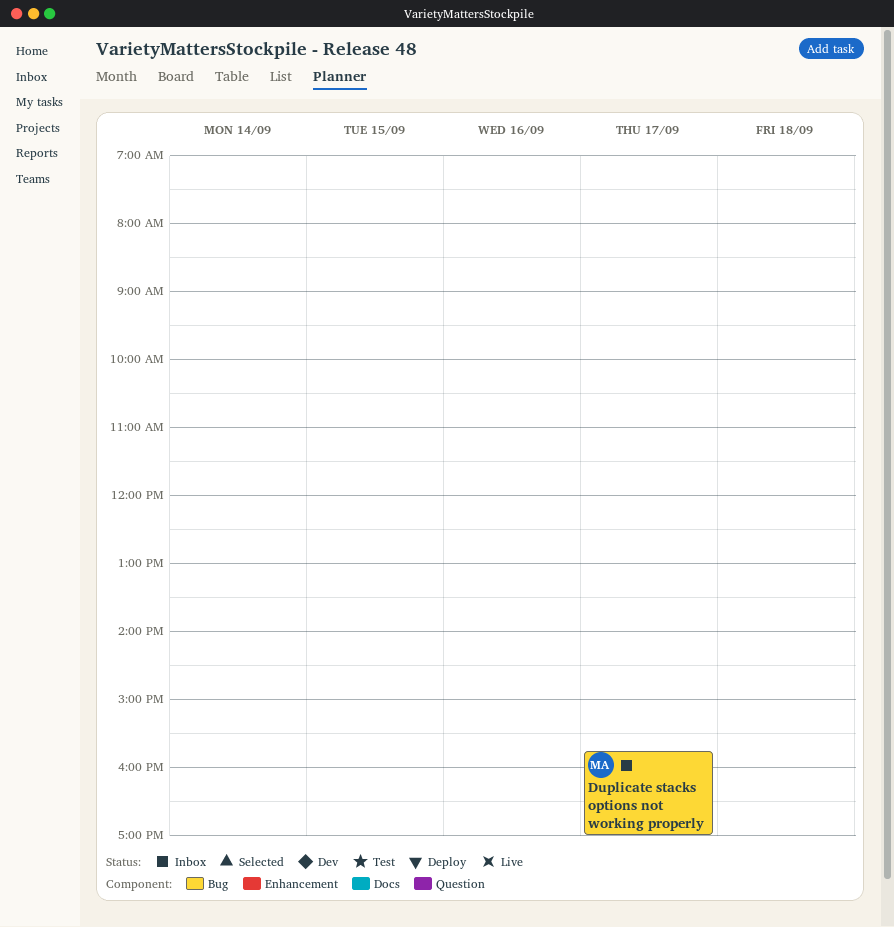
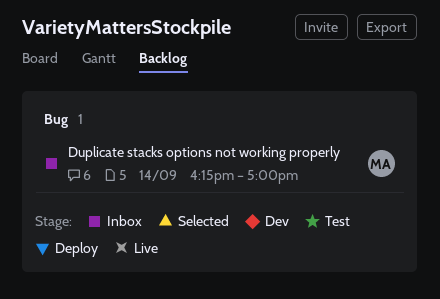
Duplicate stacks options not working properly, day: Sep 17 -> Sep 14
Duplicate stacks options not working properly, begins: 15:45 -> 16:15

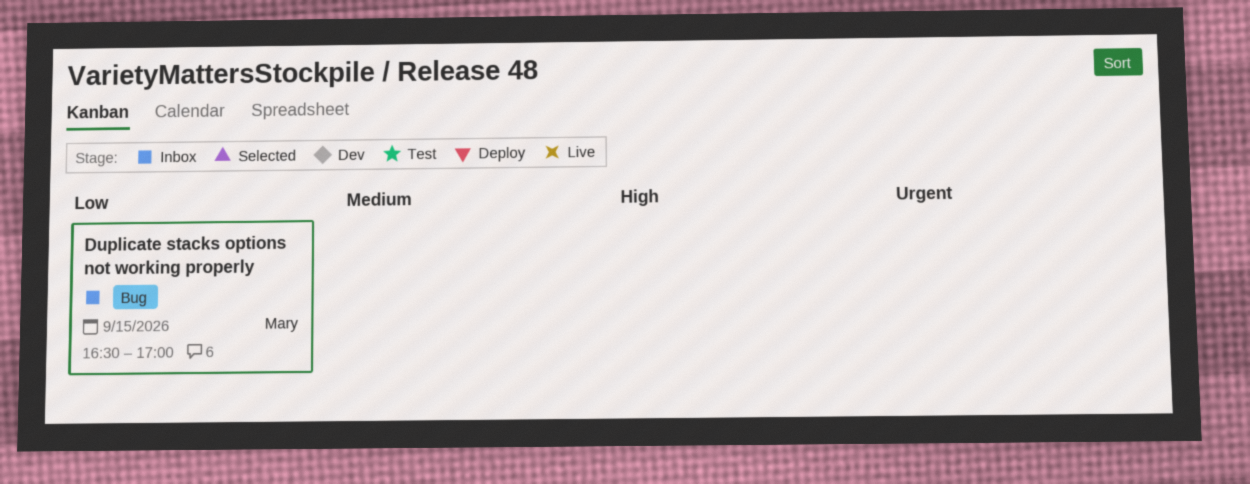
Duplicate stacks options not working properly, day: Sep 14 -> Sep 15
Duplicate stacks options not working properly, begins: 16:15 -> 16:30

